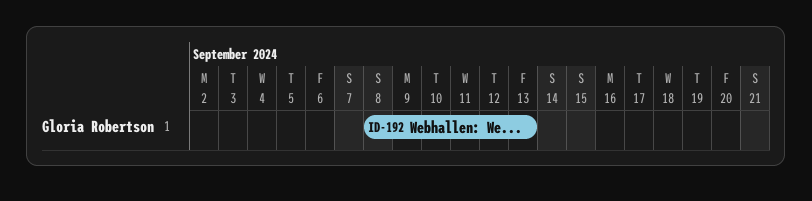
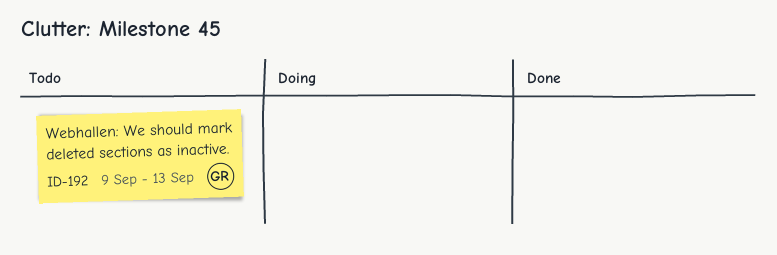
ID-192, start: Sep 8 -> Sep 9

